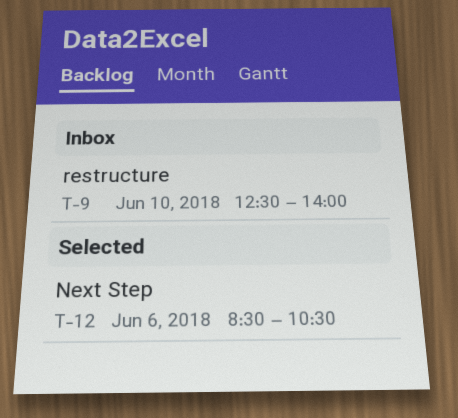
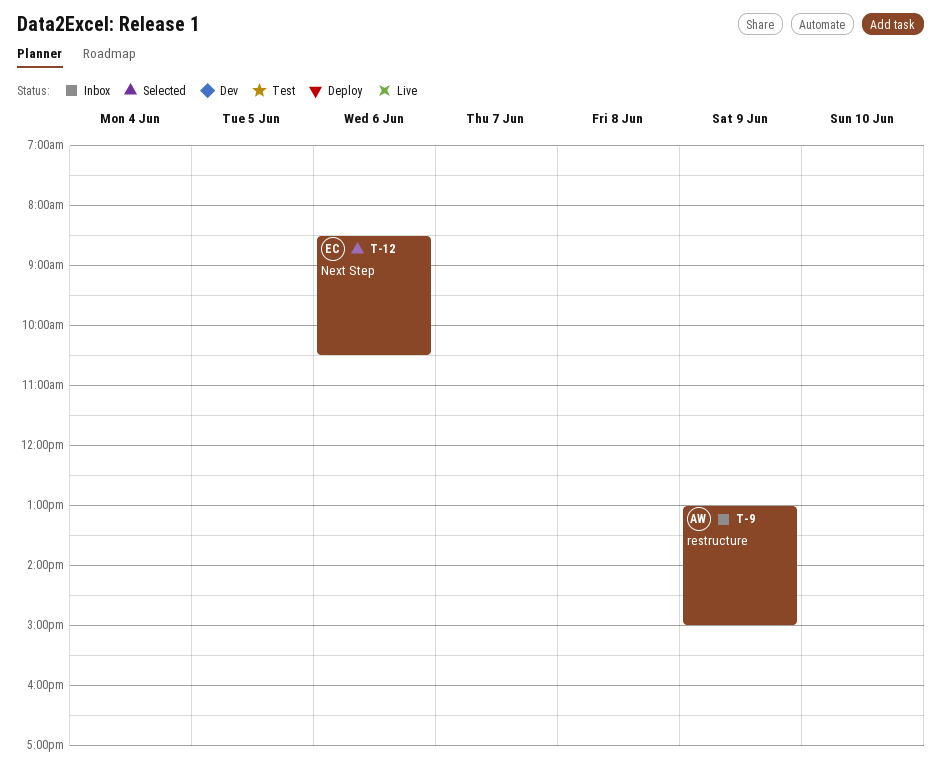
T-9, day: Jun 10 -> Jun 9
T-9, begins: 12:30 -> 13:00
T-9, ends: 14:00 -> 15:00

